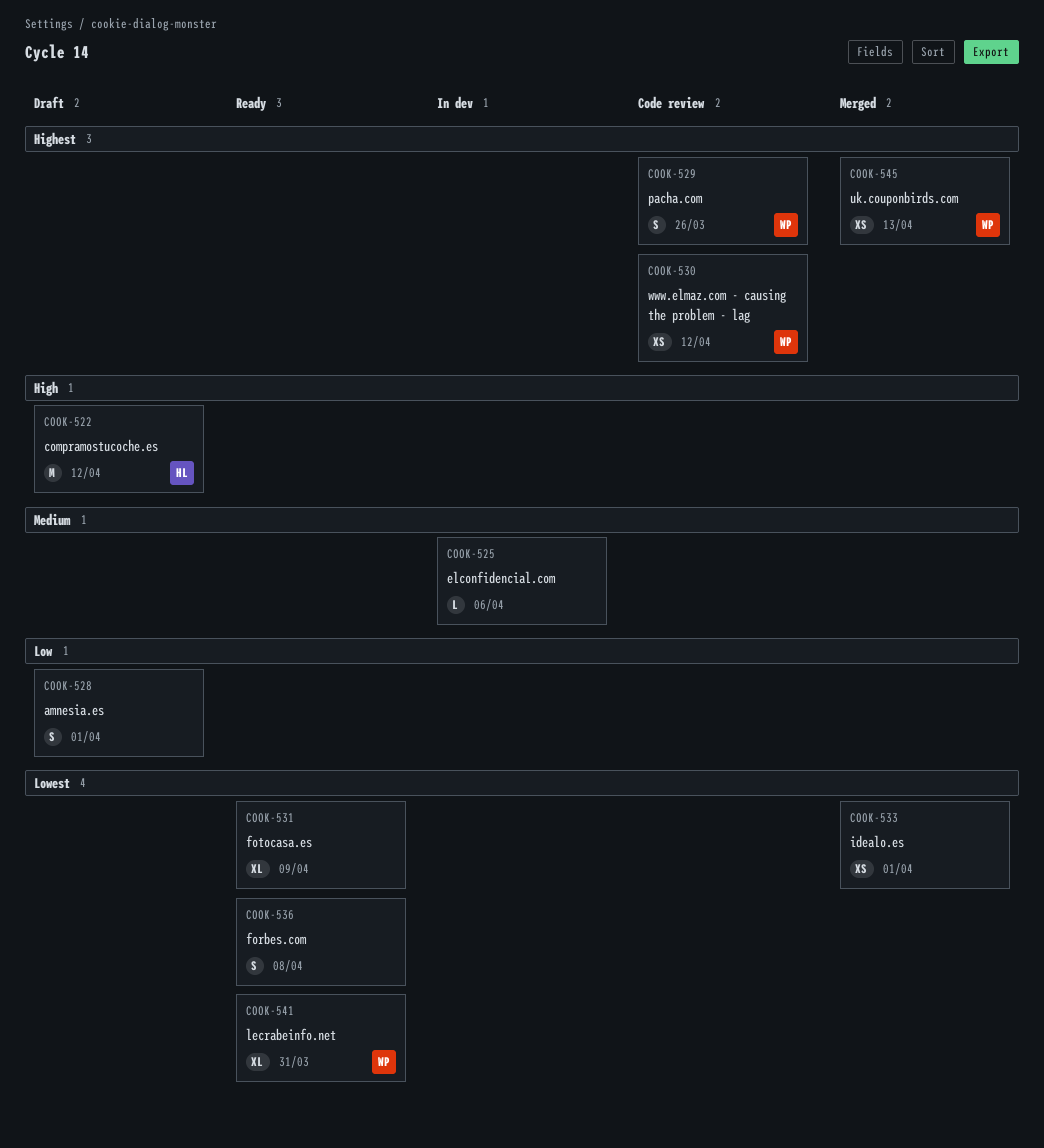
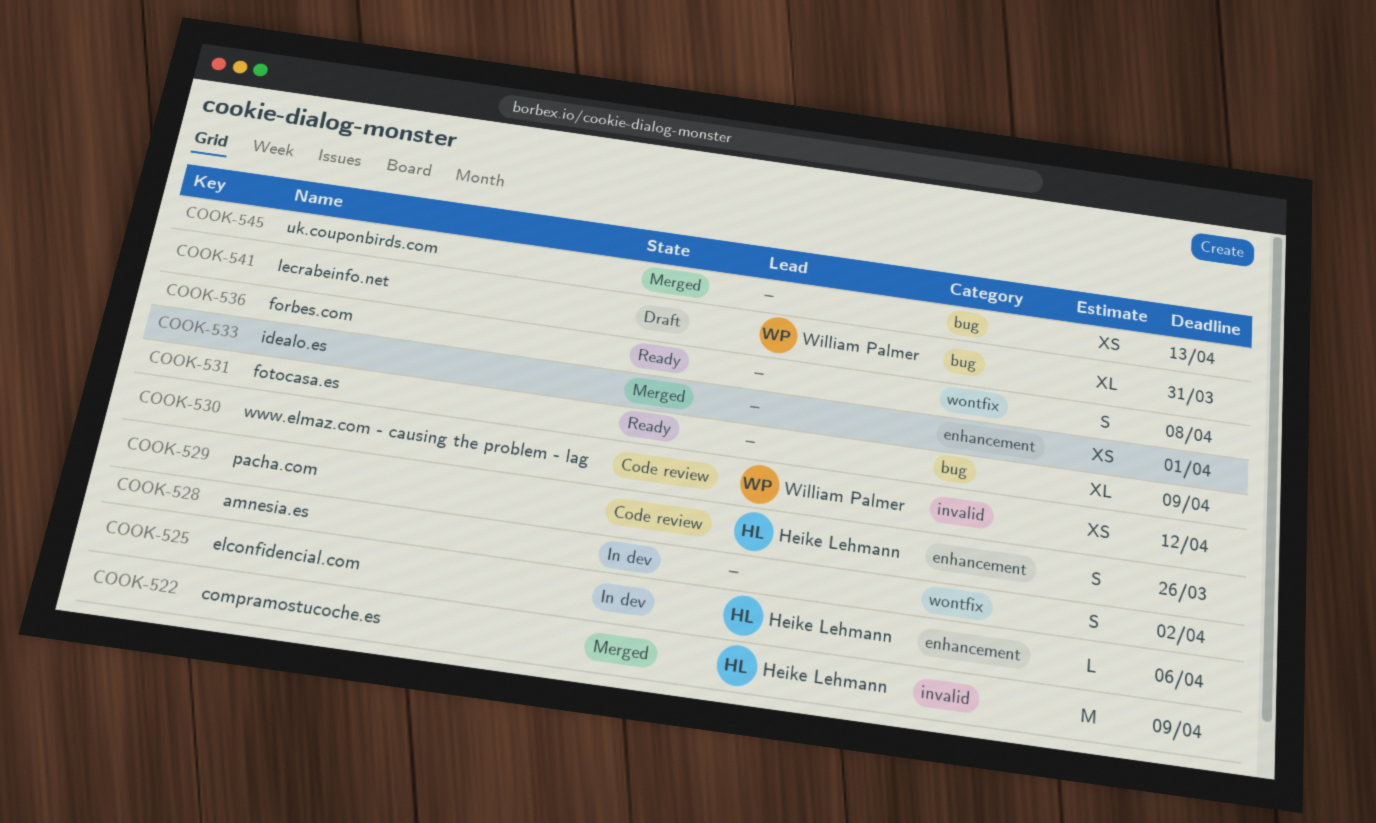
COOK-522, status: Draft -> Merged
COOK-522, due: Apr 12 -> Apr 9
COOK-525, owner: none -> Heike Lehmann
COOK-528, status: Draft -> In dev
COOK-528, due: Apr 1 -> Apr 2
COOK-529, owner: William Palmer -> Heike Lehmann
COOK-541, status: Ready -> Draft
COOK-545, owner: William Palmer -> none

